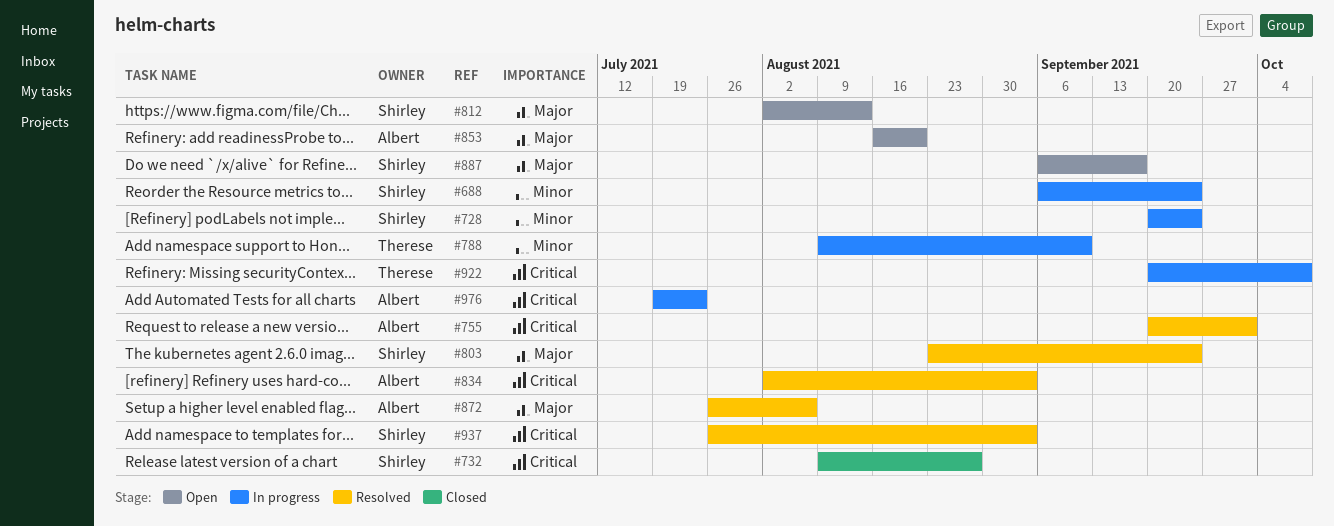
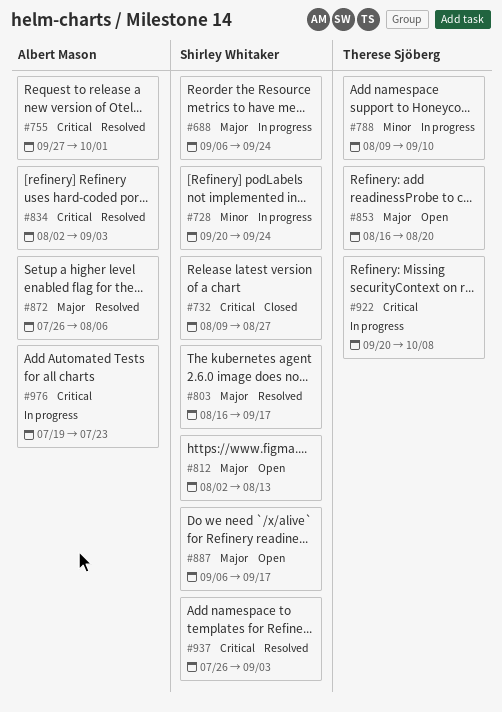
#688, priority: Minor -> Major
#755, start: Sep 20 -> Sep 27
#803, start: Aug 23 -> Aug 16
#803, due: Sep 24 -> Sep 17
#853, owner: Albert Mason -> Therese Sjöberg

